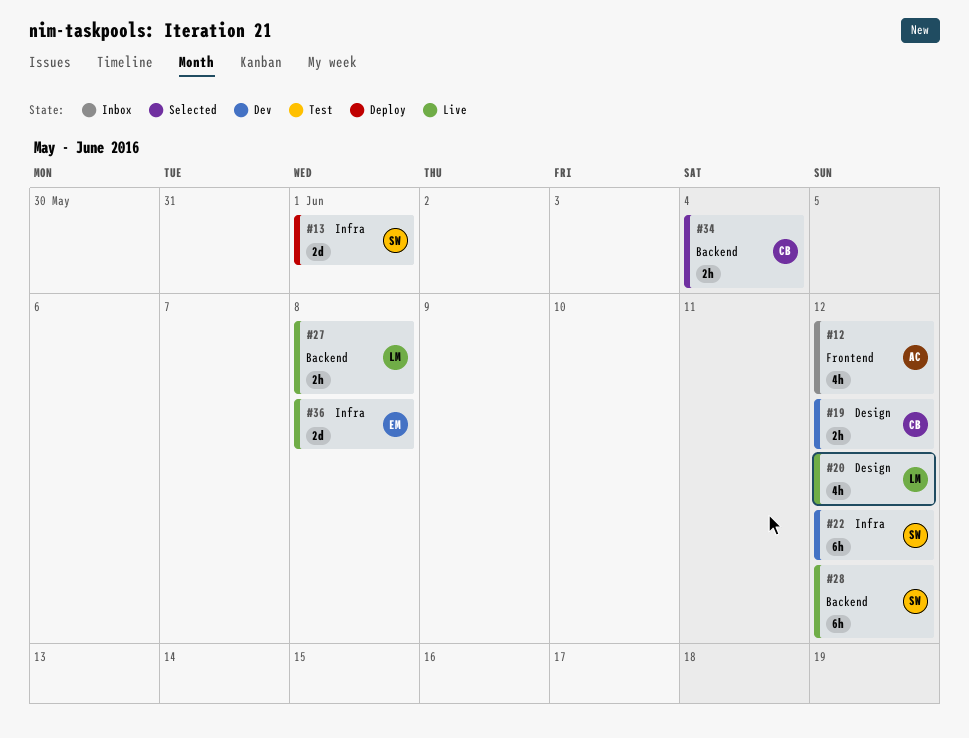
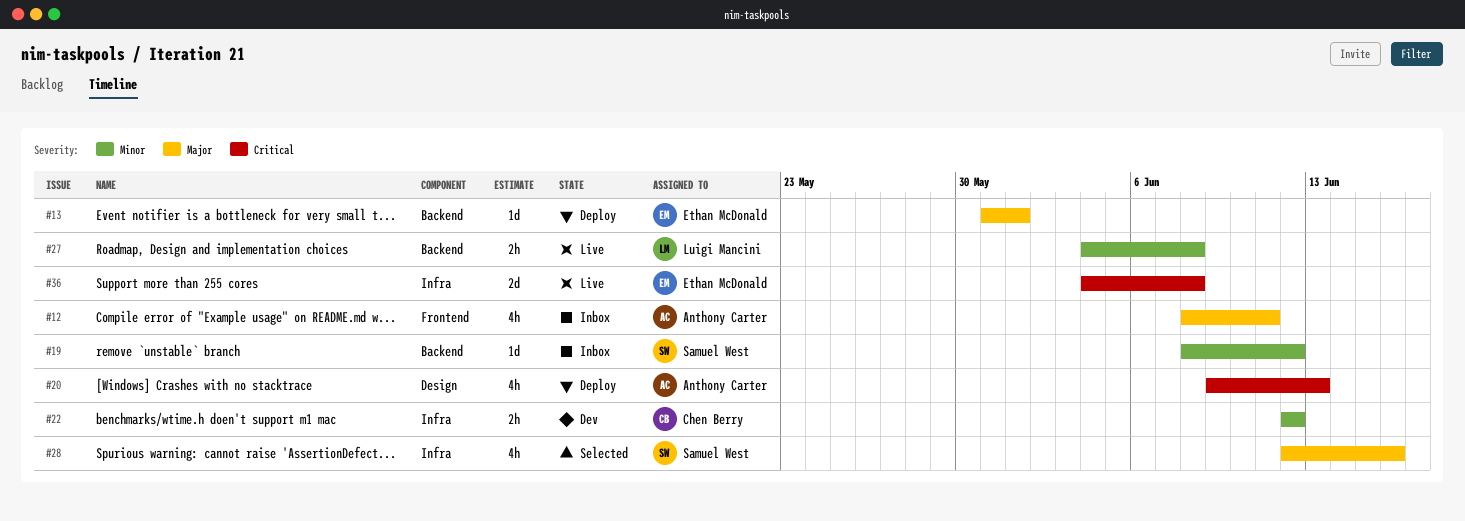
#12, due: Jun 12 -> Jun 11
#13, owner: Samuel West -> Ethan McDonald
#13, label: Infra -> Backend
#13, estimate: 2d -> 1d
#19, status: Dev -> Inbox
#19, owner: Chen Berry -> Samuel West
#19, label: Design -> Backend
#19, estimate: 2h -> 1d
#20, status: Live -> Deploy
#20, owner: Luigi Mancini -> Anthony Carter
#20, due: Jun 12 -> Jun 13
#22, owner: Samuel West -> Chen Berry
#22, estimate: 6h -> 2h
#28, status: Live -> Selected
#28, label: Backend -> Infra
#28, estimate: 6h -> 4h
#28, due: Jun 12 -> Jun 16
#34: present -> none

